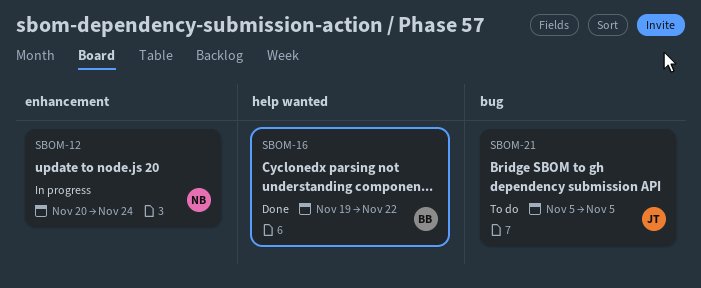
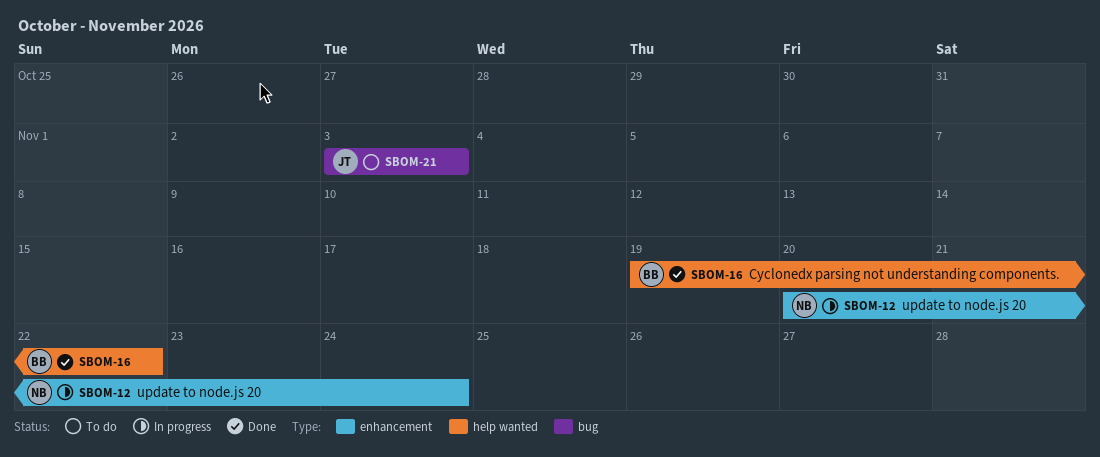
SBOM-21, start: Nov 5 -> Nov 3
SBOM-21, due: Nov 5 -> Nov 3

